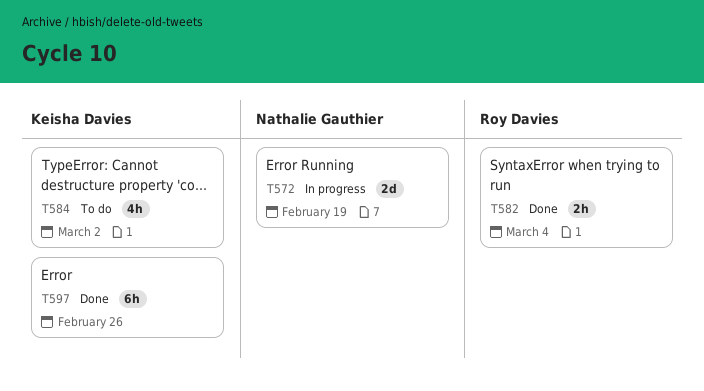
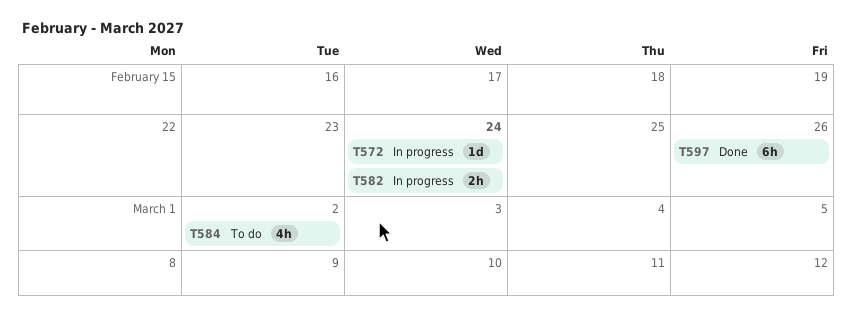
T572, estimate: 2d -> 1d
T572, due: Feb 19 -> Feb 24
T582, status: Done -> In progress
T582, due: Mar 4 -> Feb 24

